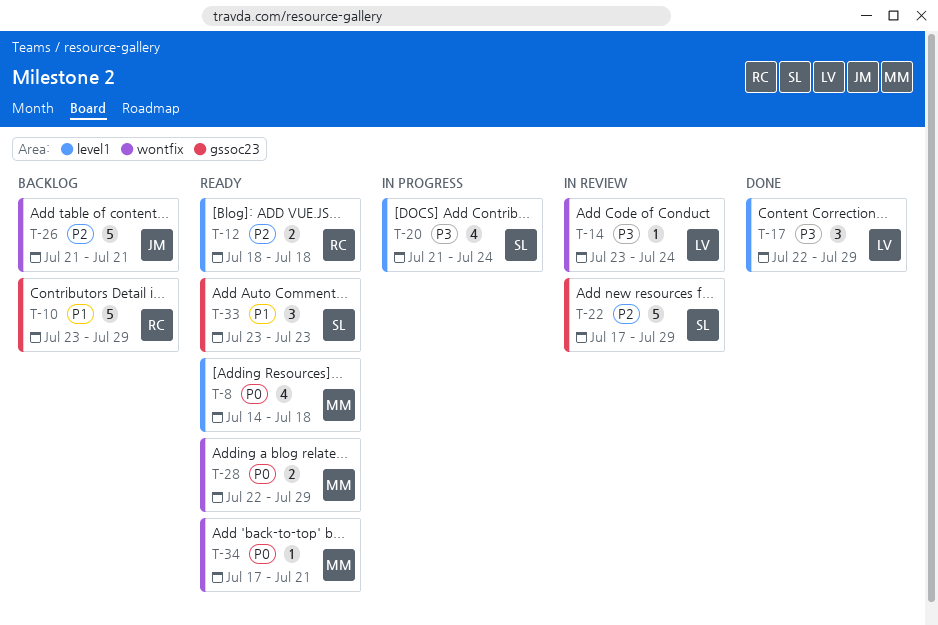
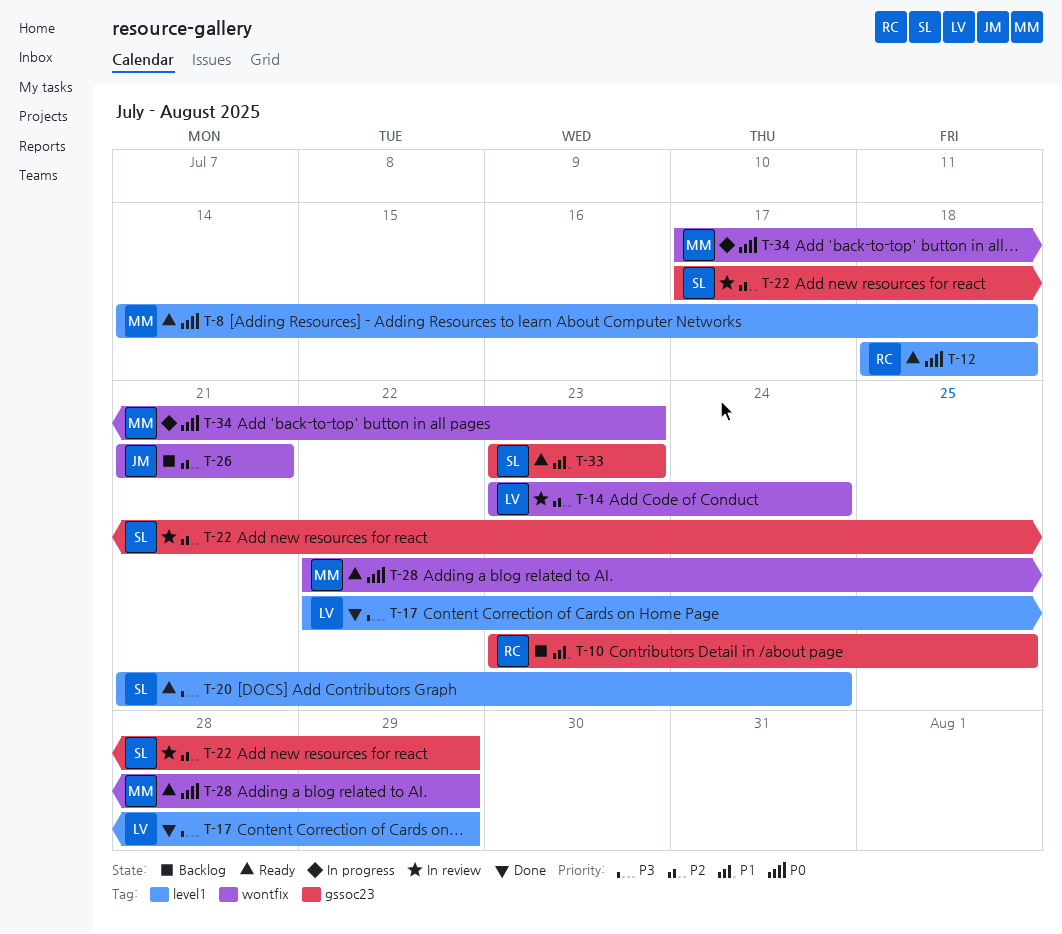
T-10, due: Jul 29 -> Jul 25
T-12, priority: P2 -> P0
T-14, priority: P3 -> P2
T-20, status: In progress -> Ready
T-34, status: Ready -> In progress
T-34, due: Jul 21 -> Jul 23

